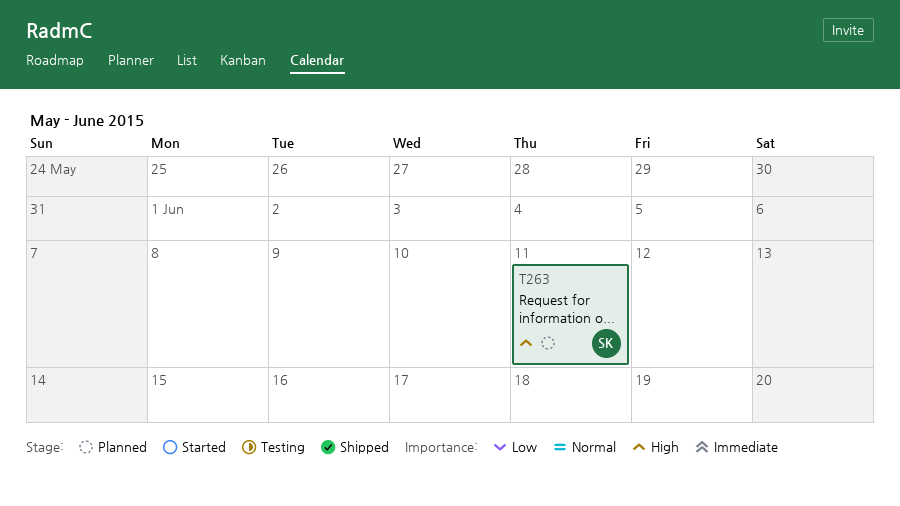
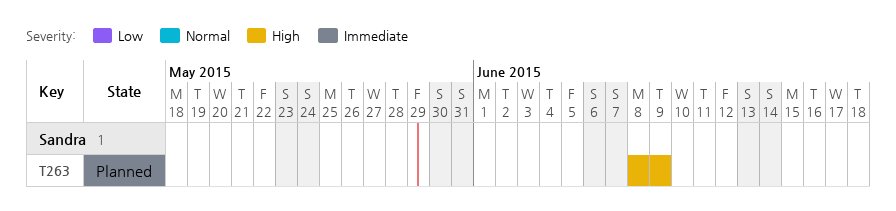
T263, due: Jun 11 -> Jun 9

